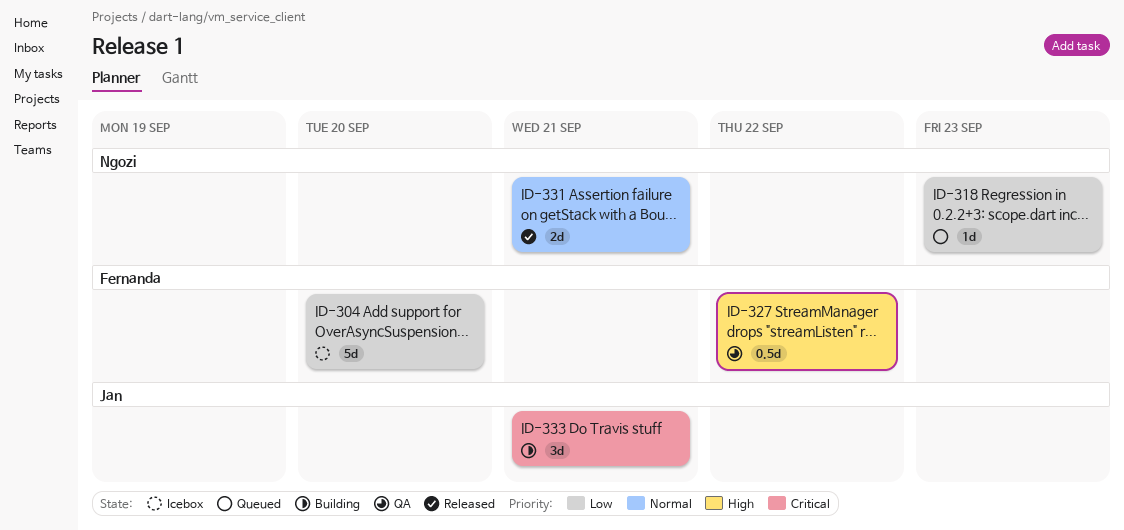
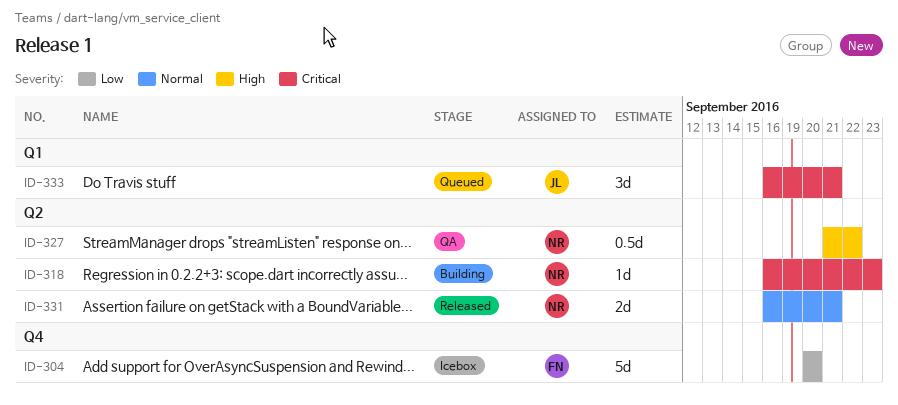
ID-318, status: Queued -> Building
ID-318, priority: Low -> Critical
ID-327, owner: Fernanda -> Ngozi
ID-333, status: Building -> Queued

